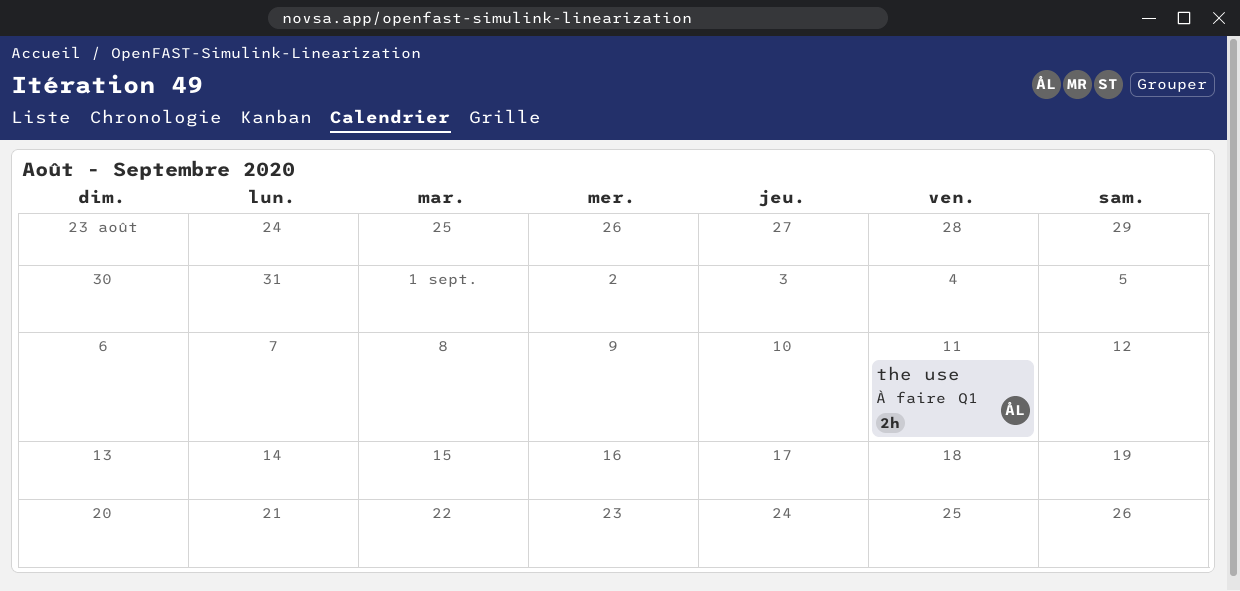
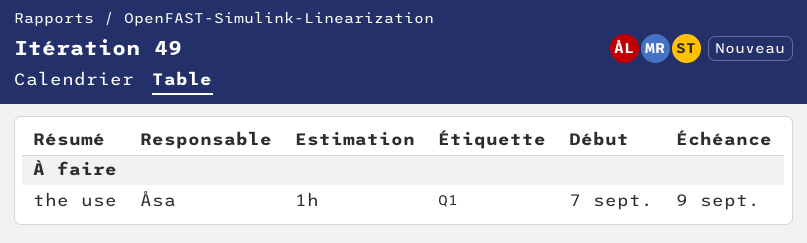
the use, estimate: 2h -> 1h
the use, due: Sep 11 -> Sep 9

